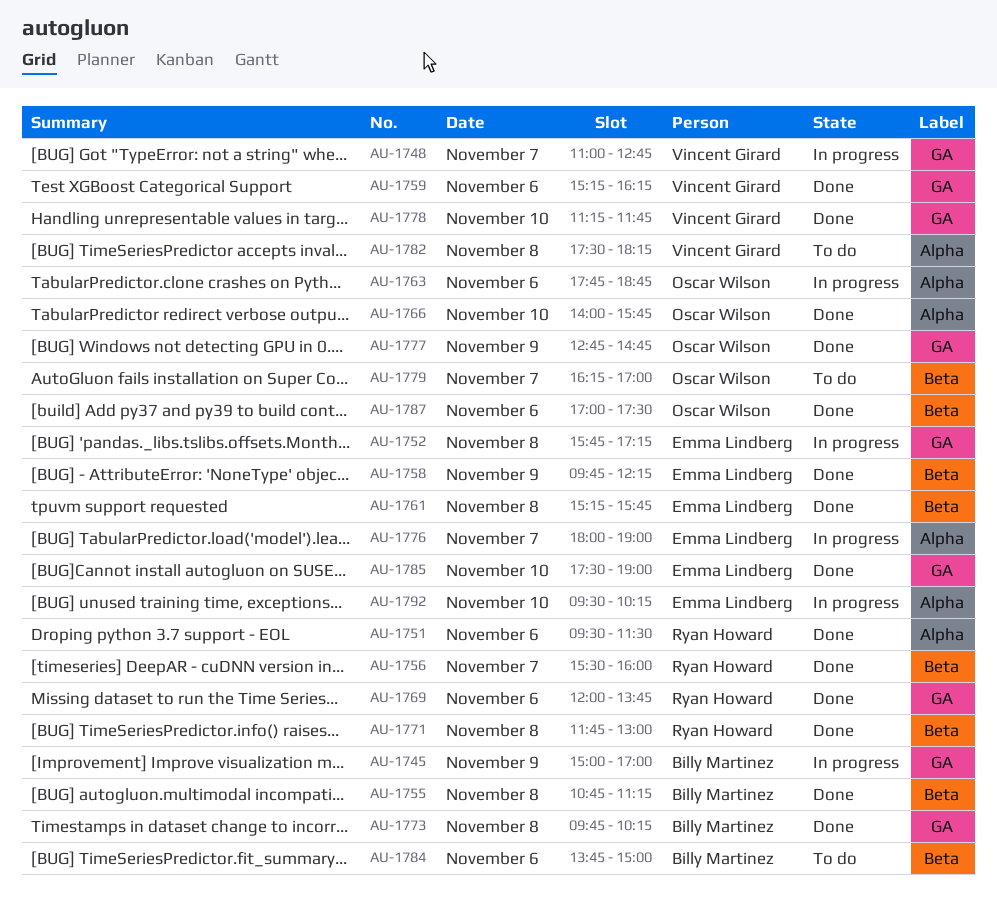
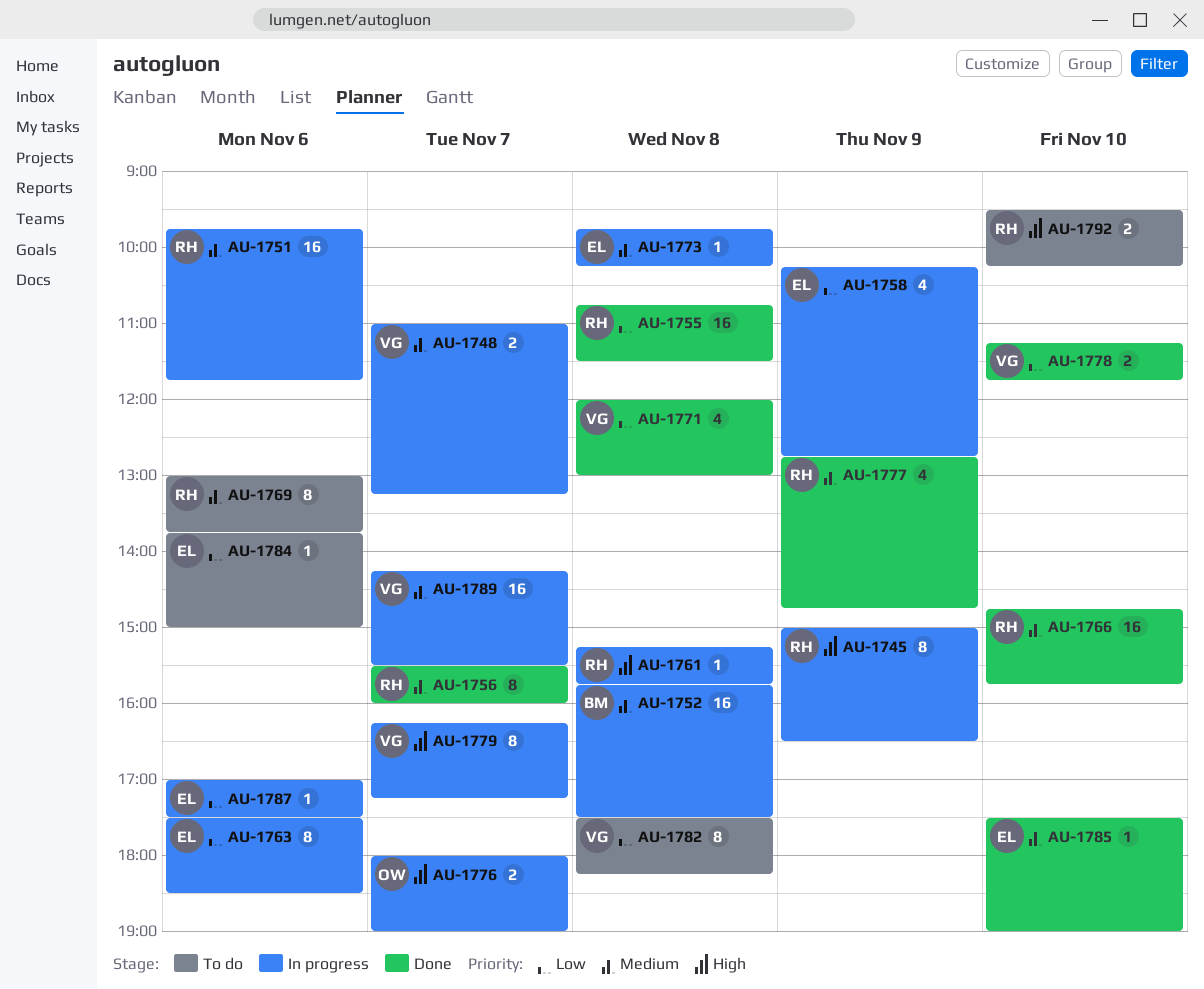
AU-1745, owner: Billy Martinez -> Ryan Howard
AU-1745, ends: 17:00 -> 16:30
AU-1748, ends: 12:45 -> 13:15
AU-1751, status: Done -> In progress
AU-1751, begins: 09:30 -> 09:45
AU-1751, ends: 11:30 -> 11:45
AU-1752, owner: Emma Lindberg -> Billy Martinez
AU-1752, ends: 17:15 -> 17:30
AU-1755, owner: Billy Martinez -> Ryan Howard
AU-1755, ends: 11:15 -> 11:30
AU-1758, status: Done -> In progress
AU-1758, begins: 09:45 -> 10:15
AU-1758, ends: 12:15 -> 12:45
AU-1759: present -> none
AU-1761, status: Done -> In progress
AU-1761, owner: Emma Lindberg -> Ryan Howard
AU-1763, owner: Oscar Wilson -> Emma Lindberg
AU-1763, begins: 17:45 -> 17:30
AU-1763, ends: 18:45 -> 18:30
AU-1766, owner: Oscar Wilson -> Ryan Howard
AU-1766, begins: 14:00 -> 14:45
AU-1769, status: Done -> To do
AU-1769, begins: 12:00 -> 13:00
AU-1771, owner: Ryan Howard -> Vincent Girard
AU-1771, begins: 11:45 -> 12:00
AU-1773, status: Done -> In progress
AU-1773, owner: Billy Martinez -> Emma Lindberg
AU-1776, owner: Emma Lindberg -> Oscar Wilson
AU-1777, owner: Oscar Wilson -> Ryan Howard
AU-1779, status: To do -> In progress
AU-1779, owner: Oscar Wilson -> Vincent Girard
AU-1779, ends: 17:00 -> 17:15
AU-1784, owner: Billy Martinez -> Emma Lindberg
AU-1787, status: Done -> In progress
AU-1787, owner: Oscar Wilson -> Emma Lindberg
AU-1789: none -> present
AU-1792, status: In progress -> To do
AU-1792, owner: Emma Lindberg -> Ryan Howard

